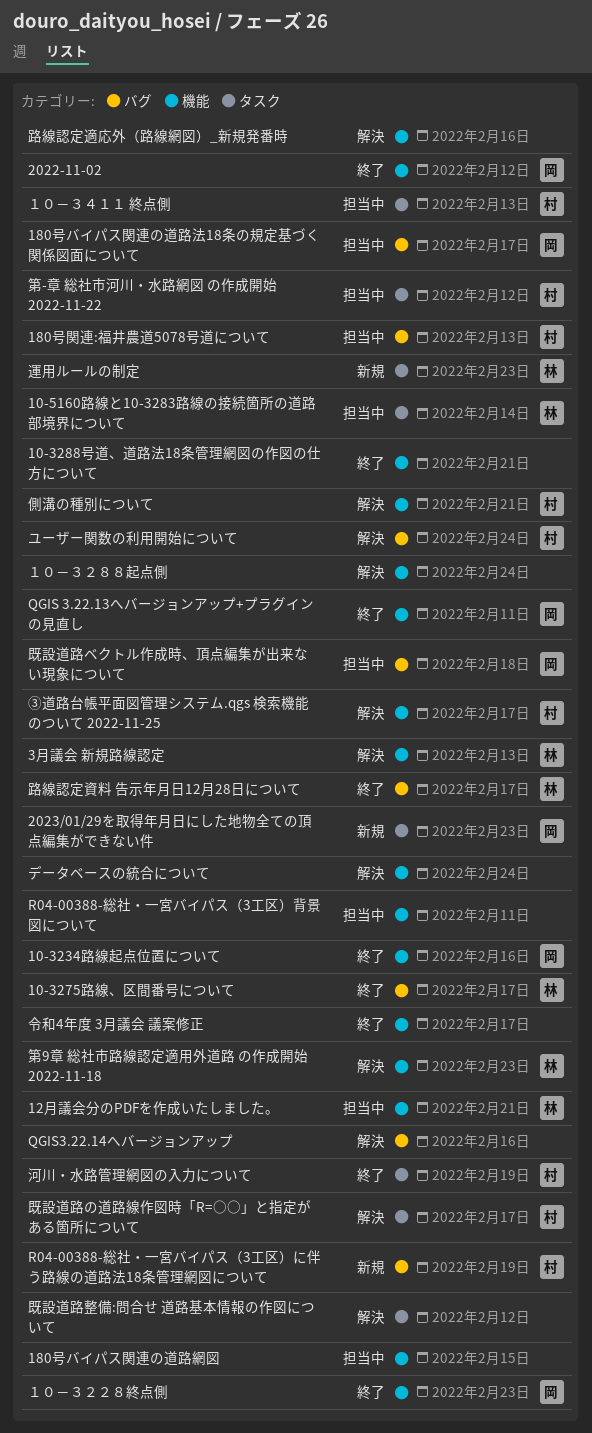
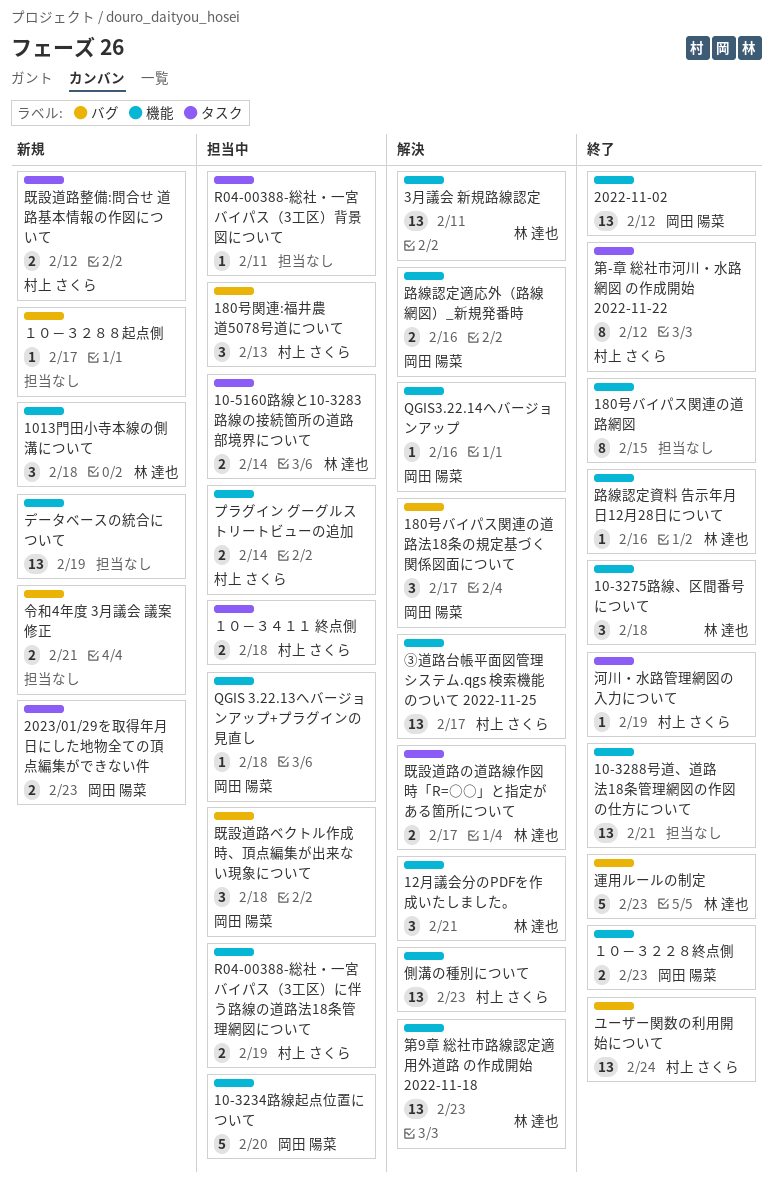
10-3234路線起点位置について, status: 終了 -> 担当中
10-3234路線起点位置について, due: Feb 16 -> Feb 20
10-3275路線、区間番号について, label: バグ -> 機能
10-3275路線、区間番号について, due: Feb 17 -> Feb 18
1013門田小寺本線の側溝について: none -> present
12月議会分のPDFを作成いたしました。, status: 担当中 -> 解決
180号バイパス関連の道路法18条の規定基づく関係図面について, status: 担当中 -> 解決
180号バイパス関連の道路網図, status: 担当中 -> 終了
3月議会 新規路線認定, due: Feb 13 -> Feb 11
QGIS 3.22.13へバージョンアップ+プラグインの見直し, status: 終了 -> 担当中
QGIS 3.22.13へバージョンアップ+プラグインの見直し, due: Feb 11 -> Feb 18
QGIS3.22.14へバージョンアップ, owner: none -> 岡田 陽菜
QGIS3.22.14へバージョンアップ, label: バグ -> 機能
R04-00388-総社・一宮バイパス（3工区）に伴う路線の道路法18条管理網図について, status: 新規 -> 担当中
R04-00388-総社・一宮バイパス（3工区）に伴う路線の道路法18条管理網図について, label: バグ -> 機能
R04-00388-総社・一宮バイパス（3工区）背景図について, label: 機能 -> タスク
データベースの統合について, status: 解決 -> 新規
データベースの統合について, due: Feb 24 -> Feb 19
プラグイン グーグルストリートビューの追加: none -> present
ユーザー関数の利用開始について, status: 解決 -> 終了
令和4年度 3月議会 議案修正, status: 終了 -> 新規
令和4年度 3月議会 議案修正, label: 機能 -> バグ
令和4年度 3月議会 議案修正, due: Feb 17 -> Feb 21
側溝の種別について, due: Feb 21 -> Feb 23
既設道路の道路線作図時「R=○○」と指定がある箇所について, owner: 村上 さくら -> 林 達也
既設道路整備:問合せ 道路基本情報の作図について, status: 解決 -> 新規
既設道路整備:問合せ 道路基本情報の作図について, owner: none -> 村上 さくら
第-章 総社市河川・水路網図 の作成開始 2022-11-22, status: 担当中 -> 終了
路線認定資料 告示年月日12月28日について, label: バグ -> 機能
路線認定資料 告示年月日12月28日について, due: Feb 17 -> Feb 16
路線認定適応外（路線網図）_新規発番時, owner: none -> 岡田 陽菜
運用ルールの制定, status: 新規 -> 終了
運用ルールの制定, label: タスク -> バグ
１０－３２８８起点側, status: 解決 -> 新規
１０－３２８８起点側, label: 機能 -> バグ
１０－３２８８起点側, due: Feb 24 -> Feb 17
１０－３４１１ 終点側, due: Feb 13 -> Feb 18

